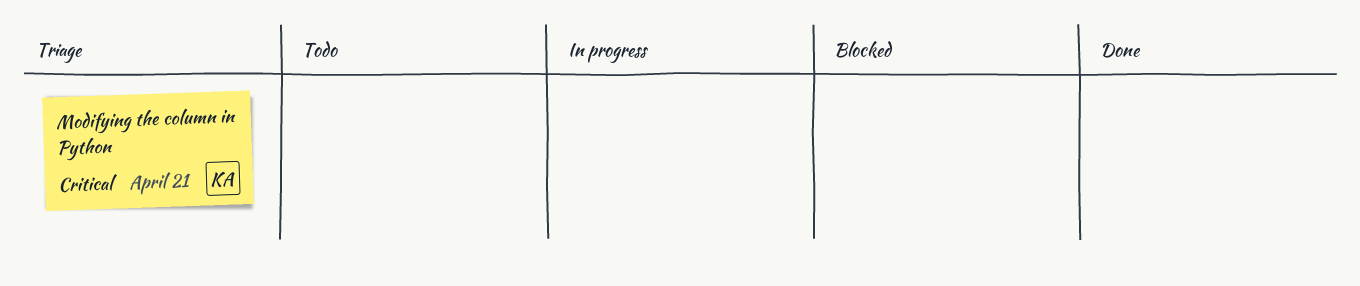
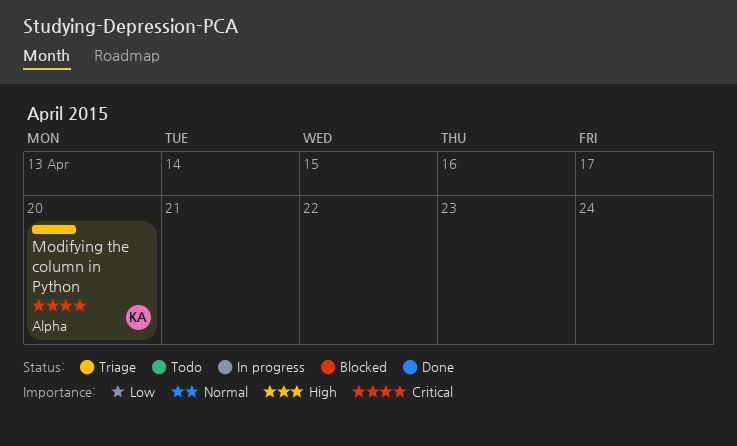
Modifying the column in Python, due: Apr 21 -> Apr 20

